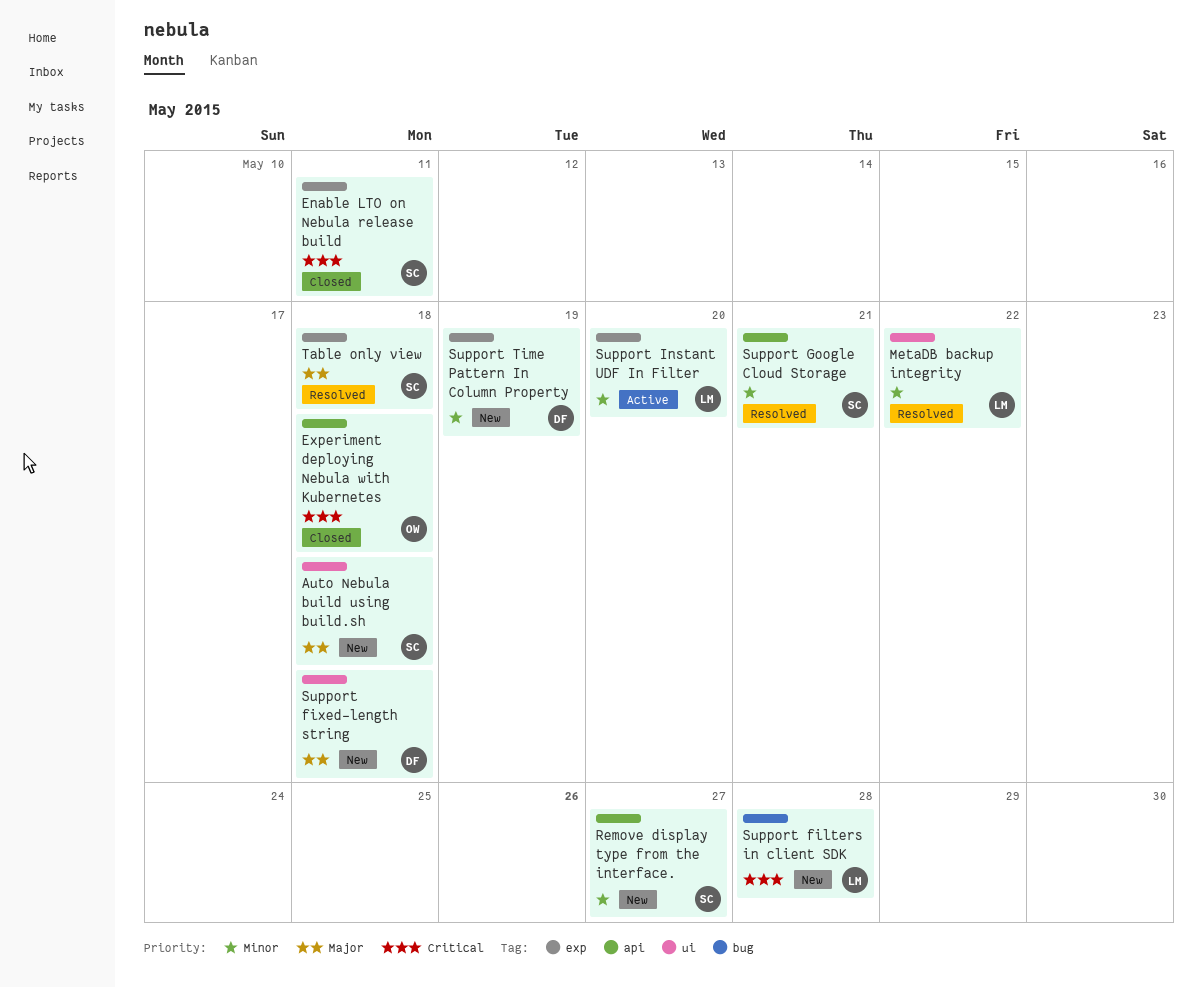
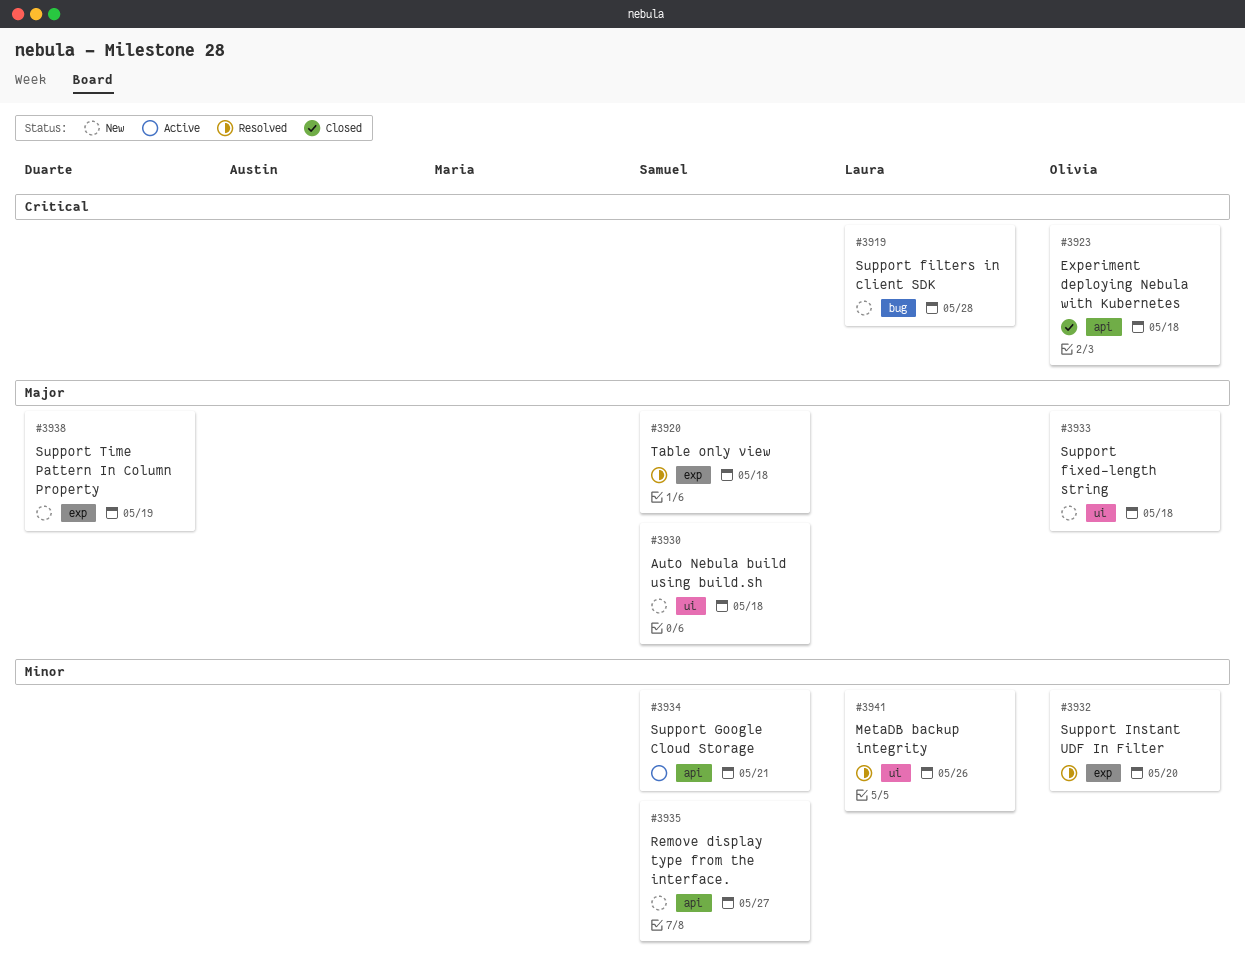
Enable LTO on Nebula release build: present -> none
MetaDB backup integrity, due: May 22 -> May 26
Support fixed-length string, owner: Duarte -> Olivia
Support Google Cloud Storage, status: Resolved -> Active
Support Instant UDF In Filter, status: Active -> Resolved
Support Instant UDF In Filter, owner: Laura -> Olivia
Support Time Pattern In Column Property, priority: Minor -> Major

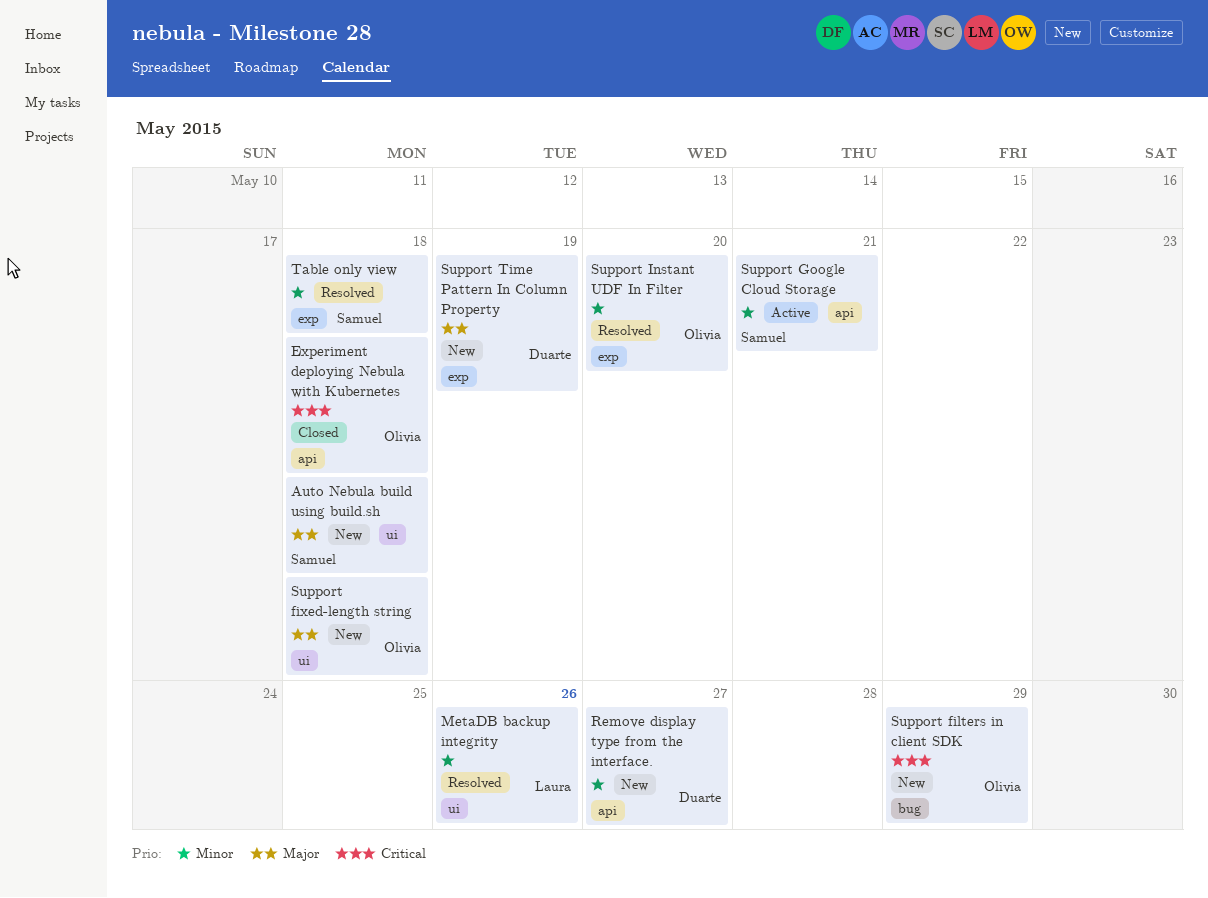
Remove display type from the interface., owner: Samuel -> Duarte
Support filters in client SDK, owner: Laura -> Olivia
Support filters in client SDK, due: May 28 -> May 29
Table only view, priority: Major -> Minor

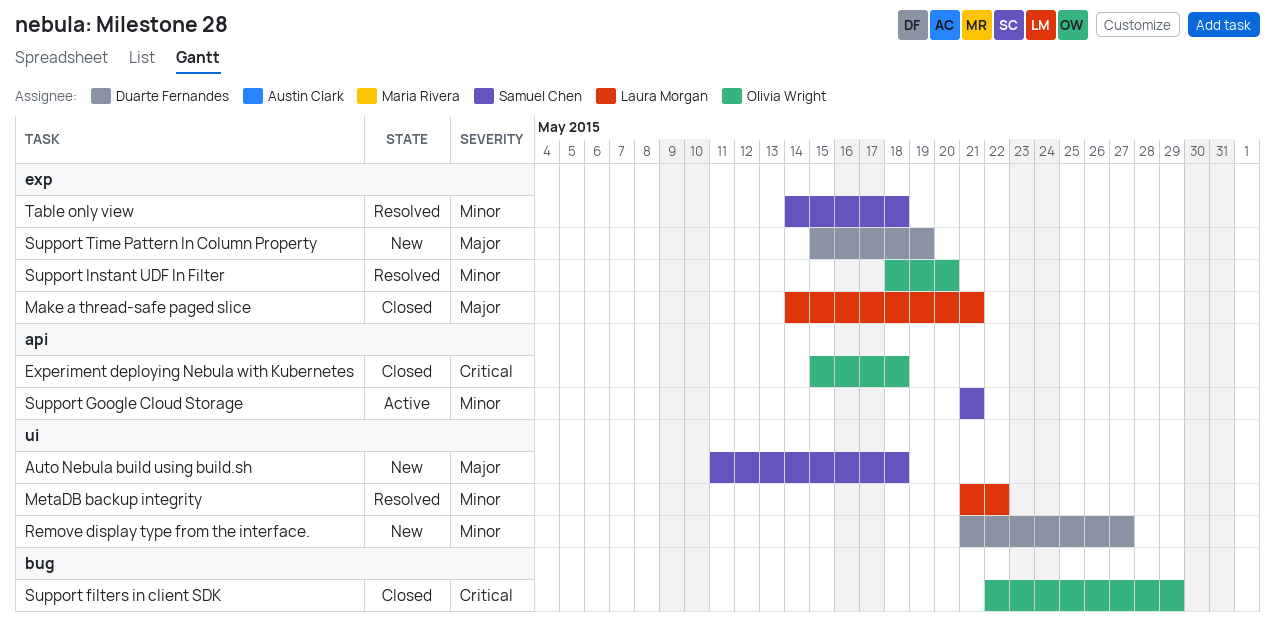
Make a thread-safe paged slice: none -> present
MetaDB backup integrity, due: May 26 -> May 22
Remove display type from the interface., label: api -> ui
Support filters in client SDK, status: New -> Closed
Support fixed-length string: present -> none

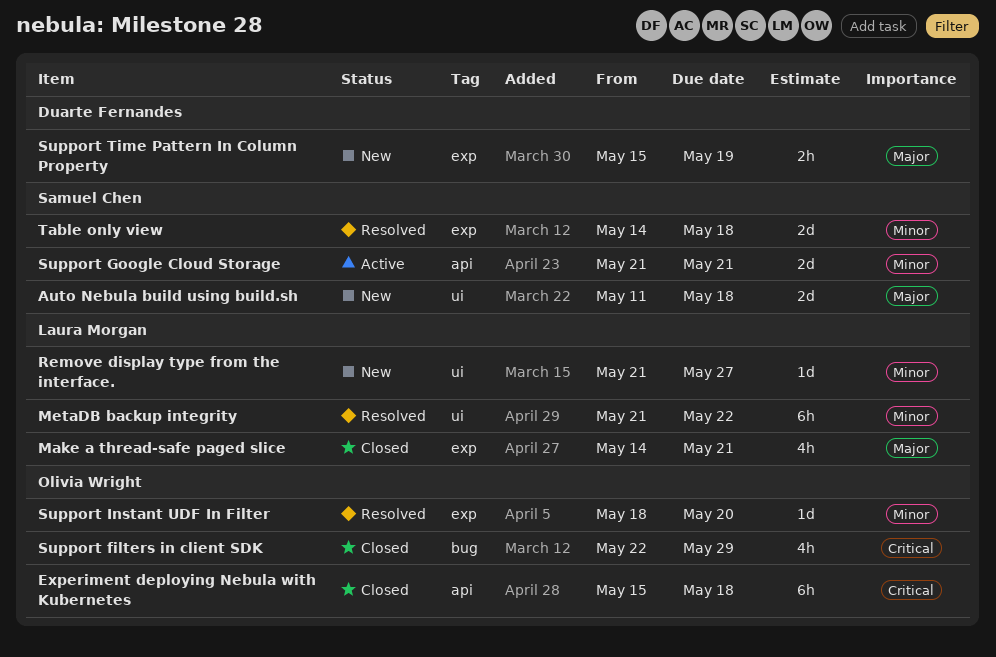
Remove display type from the interface., owner: Duarte Fernandes -> Laura Morgan

